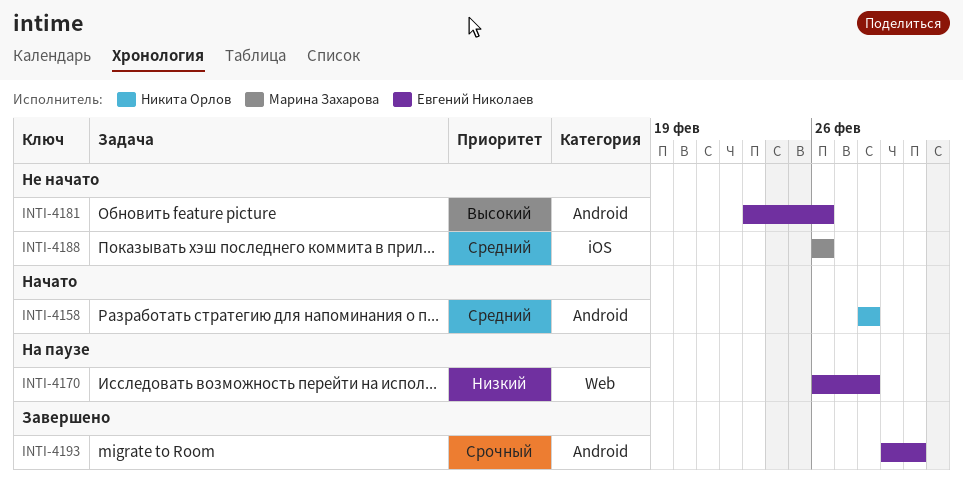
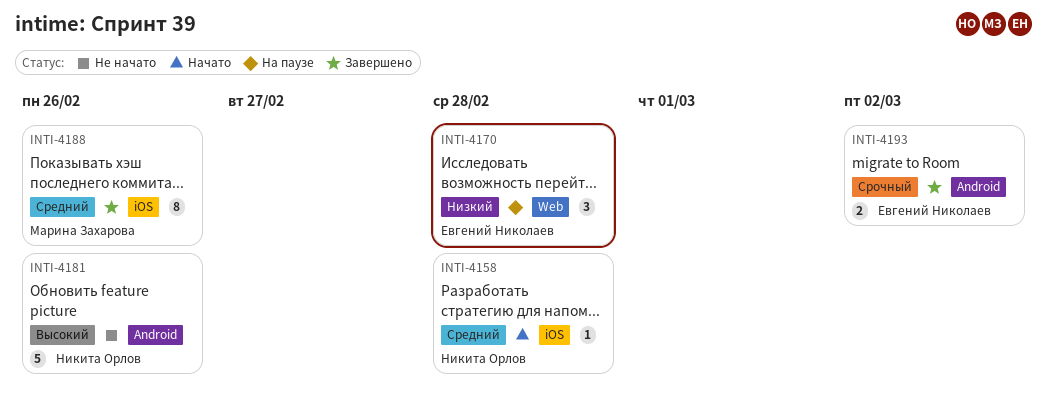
INTI-4158, label: Android -> iOS
INTI-4181, owner: Евгений Николаев -> Никита Орлов
INTI-4188, status: Не начато -> Завершено

